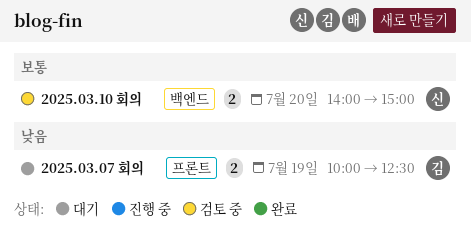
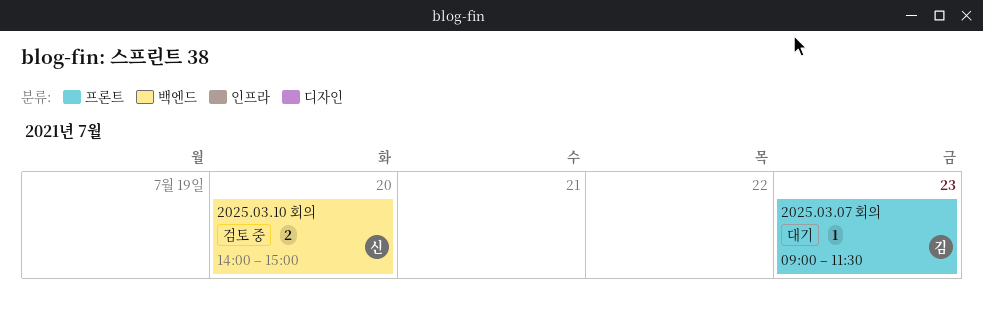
2025.03.07 회의, estimate: 2 -> 1
2025.03.07 회의, day: Jul 19 -> Jul 23
2025.03.07 회의, begins: 10:00 -> 09:00
2025.03.07 회의, ends: 12:30 -> 11:30

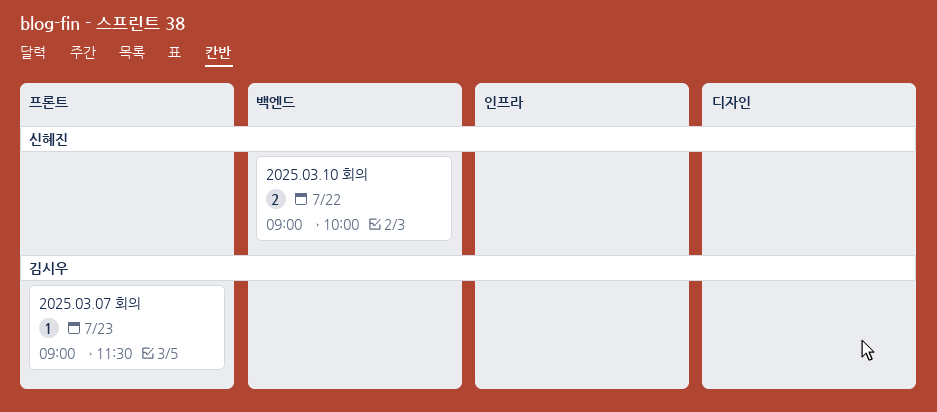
2025.03.10 회의, day: Jul 20 -> Jul 22
2025.03.10 회의, begins: 14:00 -> 09:00
2025.03.10 회의, ends: 15:00 -> 10:00

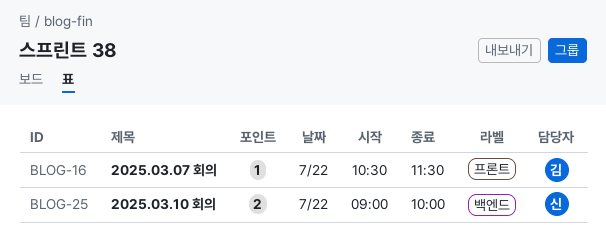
2025.03.07 회의, day: Jul 23 -> Jul 22
2025.03.07 회의, begins: 09:00 -> 10:30

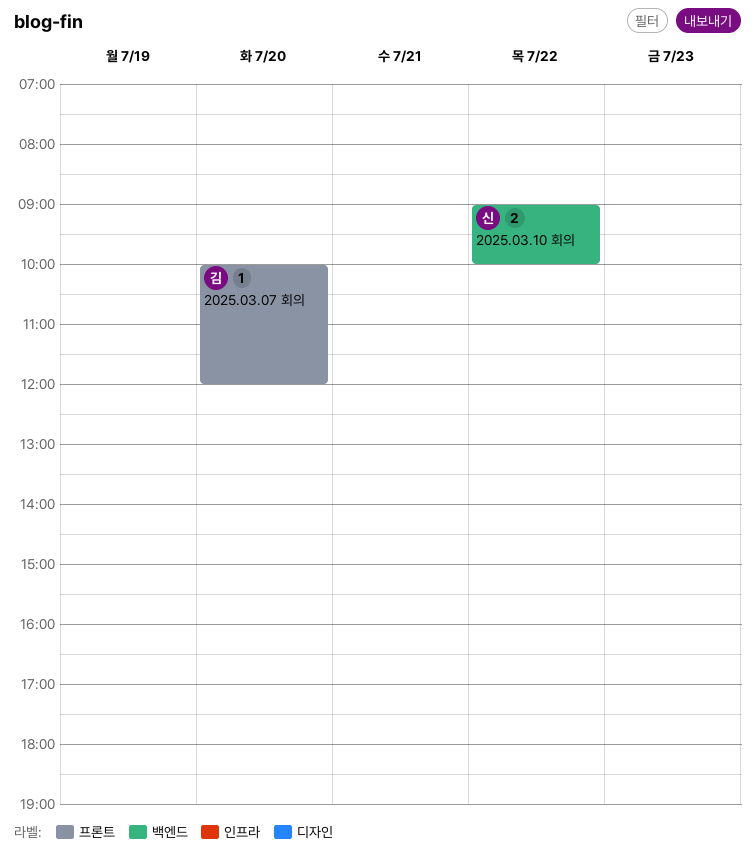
2025.03.07 회의, day: Jul 22 -> Jul 20
2025.03.07 회의, begins: 10:30 -> 10:00
2025.03.07 회의, ends: 11:30 -> 12:00

